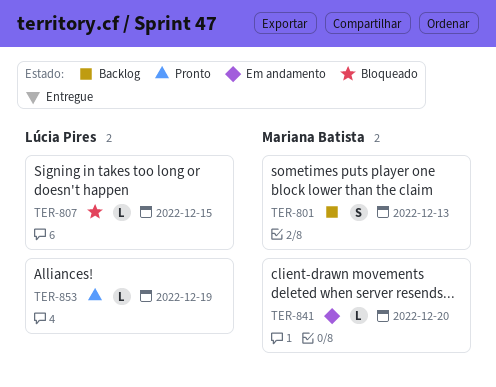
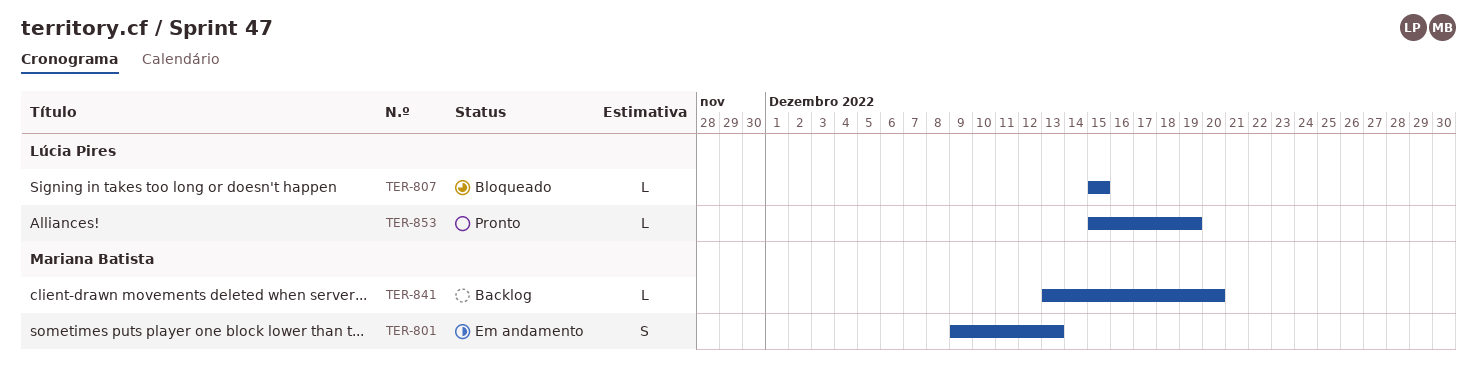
TER-801, status: Backlog -> Em andamento
TER-841, status: Em andamento -> Backlog

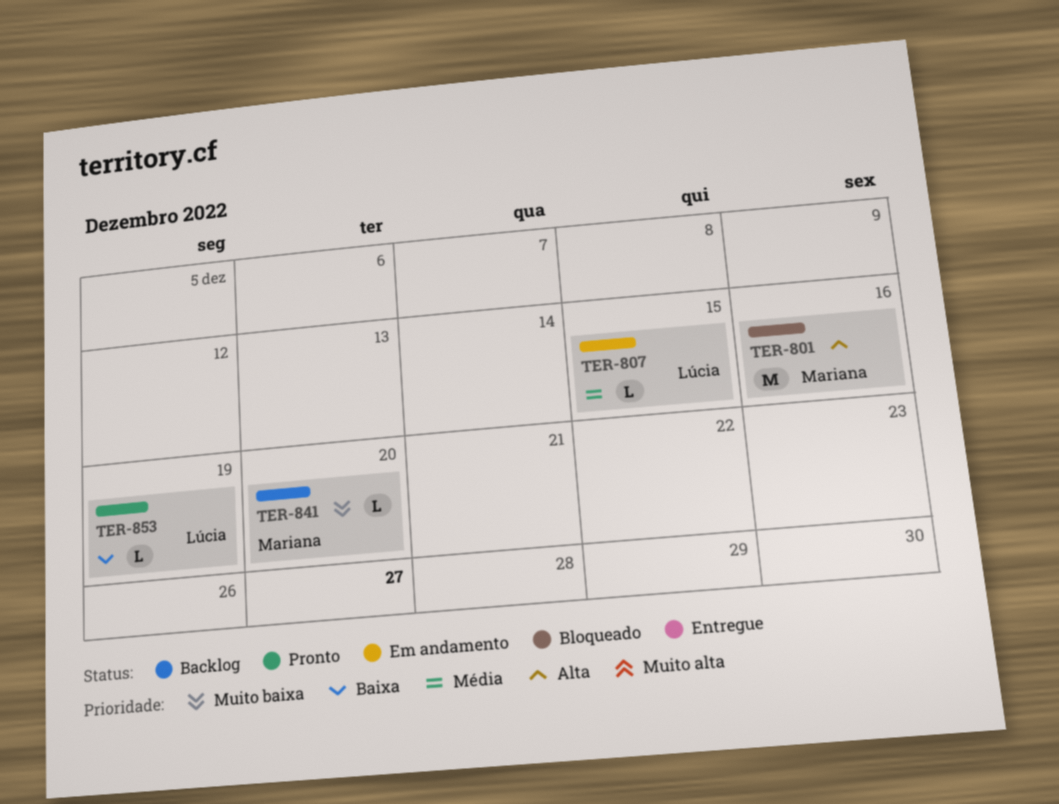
TER-801, status: Em andamento -> Bloqueado
TER-801, estimate: S -> M
TER-801, due: Dec 13 -> Dec 16
TER-807, status: Bloqueado -> Em andamento

